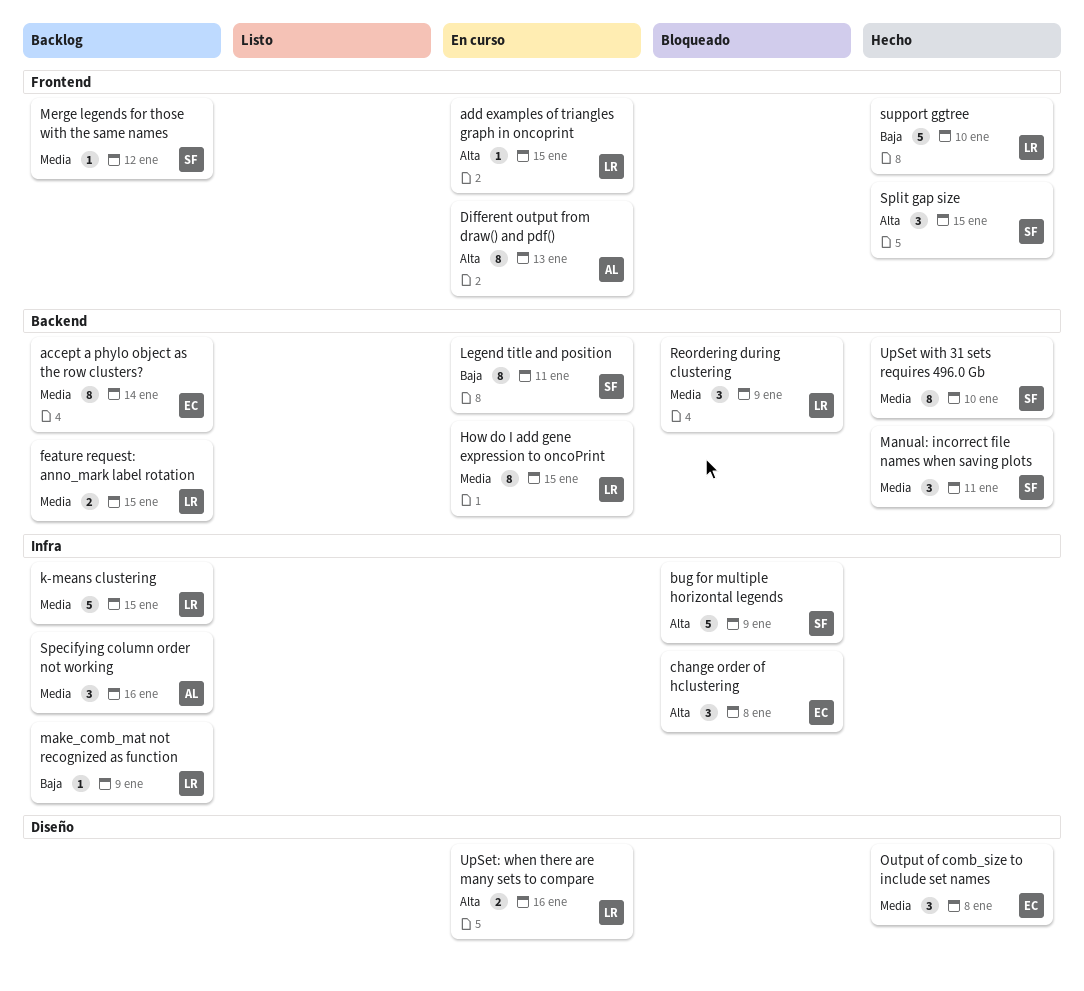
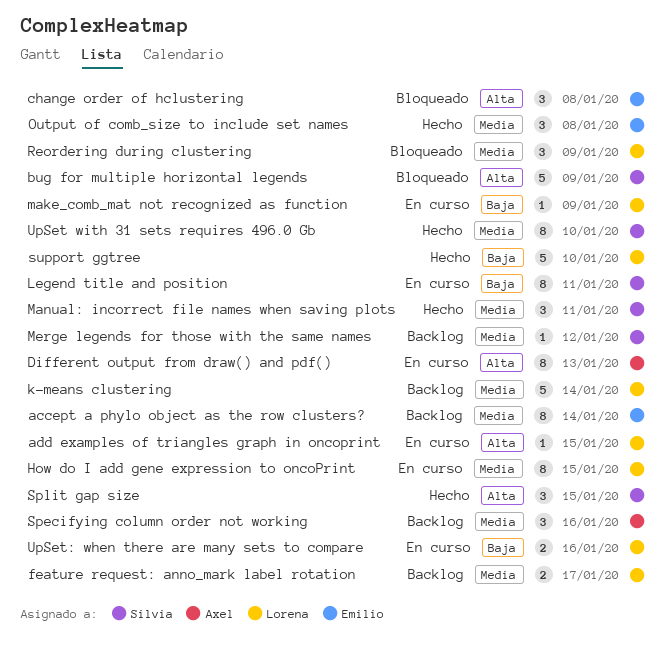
feature request: anno_mark label rotation, due: Jan 15 -> Jan 17
k-means clustering, due: Jan 15 -> Jan 14
make_comb_mat not recognized as function, status: Backlog -> En curso
UpSet: when there are many sets to compare, priority: Alta -> Baja

